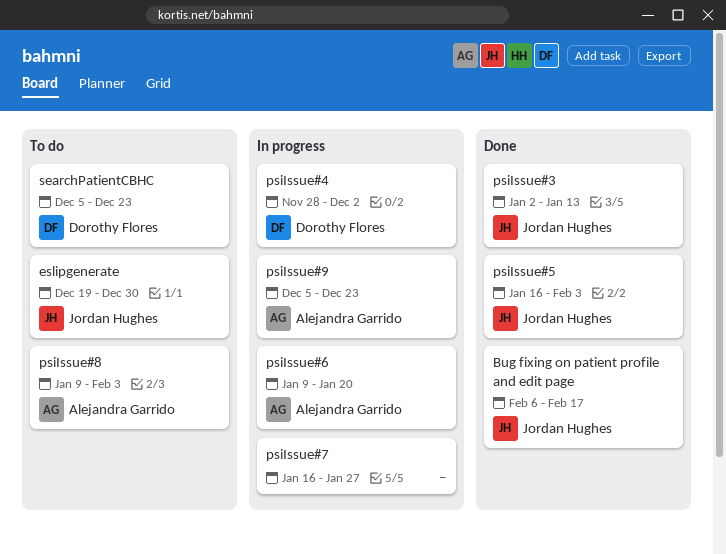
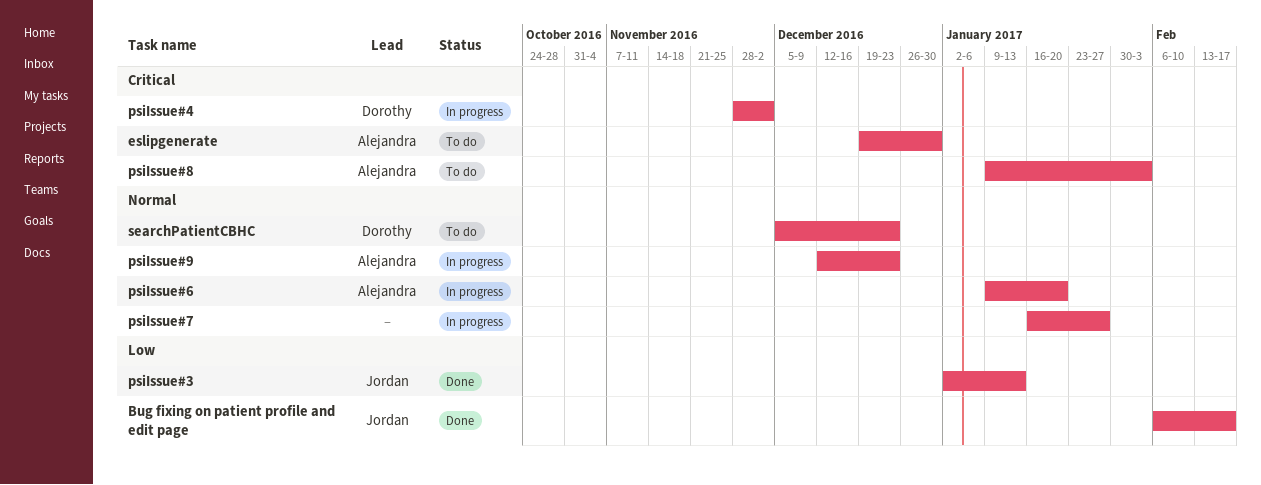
eslipgenerate, owner: Jordan Hughes -> Alejandra Garrido
psiIssue#5: present -> none
psiIssue#9, start: Dec 5 -> Dec 12

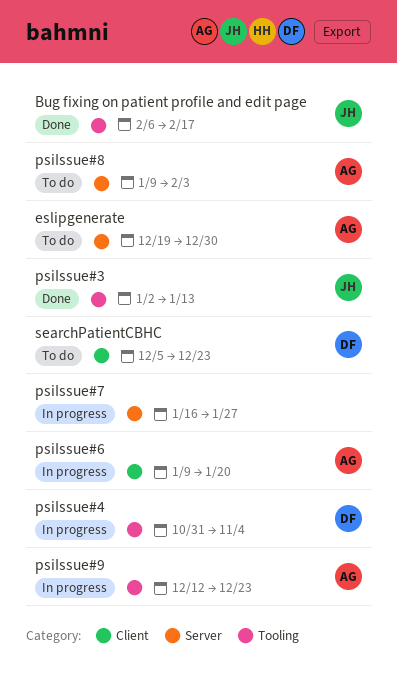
psiIssue#4, start: Nov 28 -> Oct 31
psiIssue#4, due: Dec 2 -> Nov 4

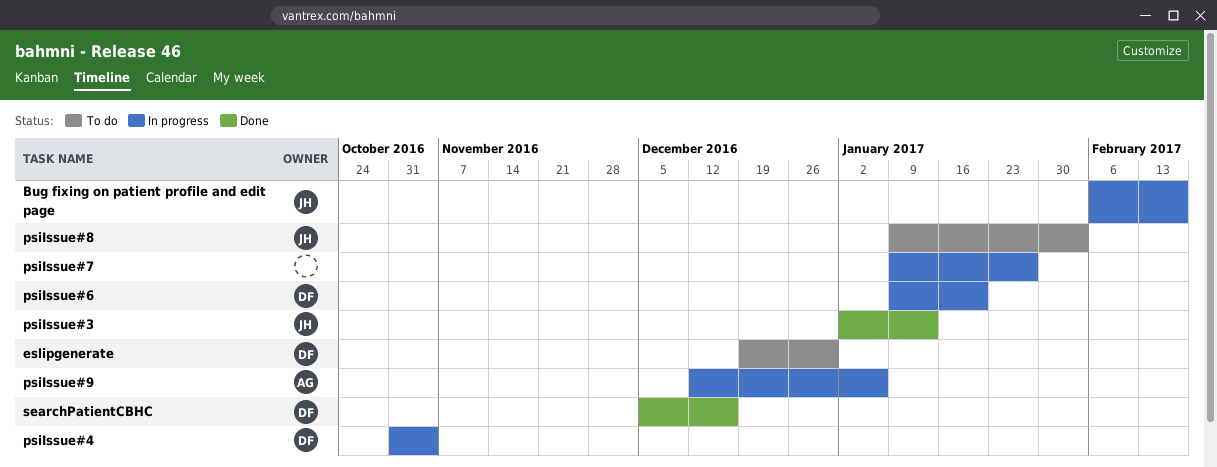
Bug fixing on patient profile and edit page, status: Done -> In progress
eslipgenerate, owner: AG -> DF
psiIssue#6, owner: AG -> DF
psiIssue#7, start: Jan 16 -> Jan 9
psiIssue#8, owner: AG -> JH
psiIssue#9, due: Dec 23 -> Jan 6
searchPatientCBHC, status: To do -> Done
searchPatientCBHC, due: Dec 23 -> Dec 16

